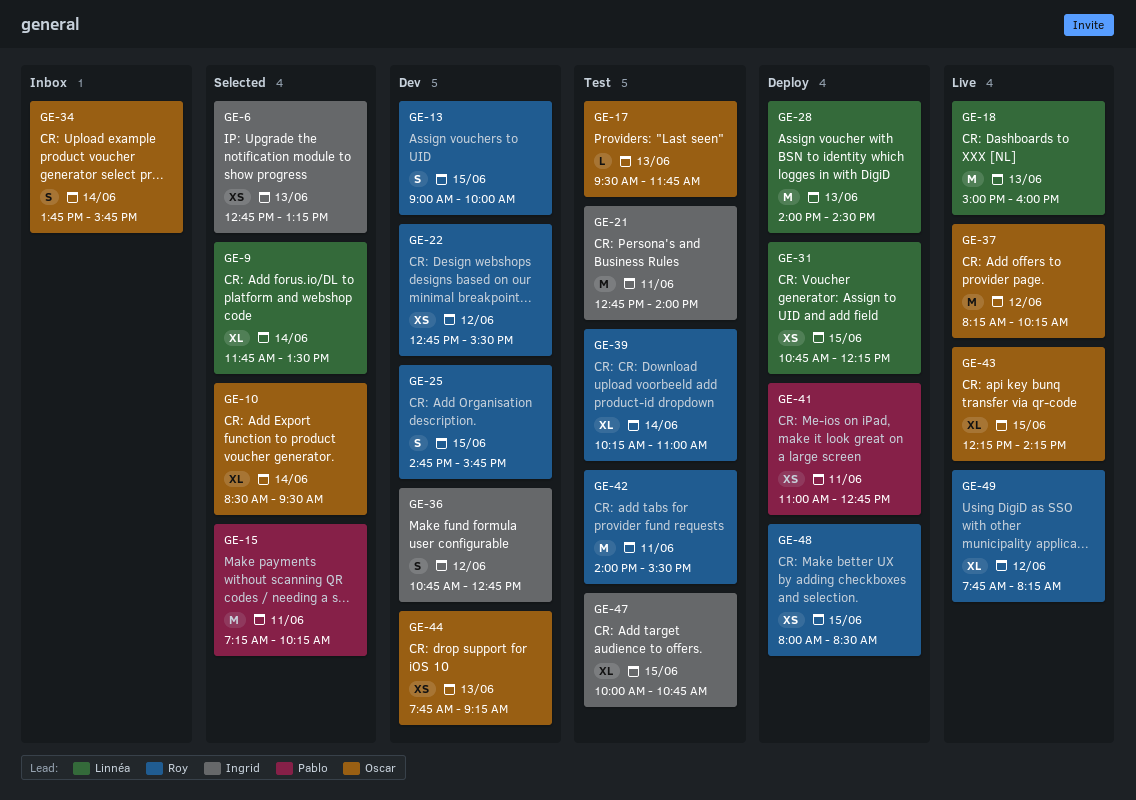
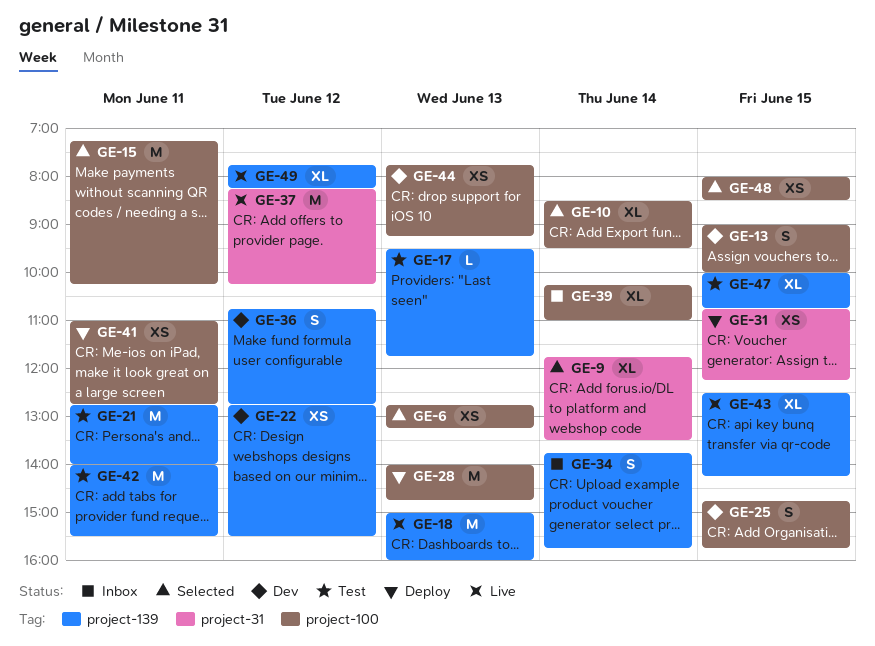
GE-28, ends: 14:30 -> 14:45
GE-39, status: Test -> Inbox
GE-43, begins: 12:15 -> 12:30
GE-48, status: Deploy -> Selected

